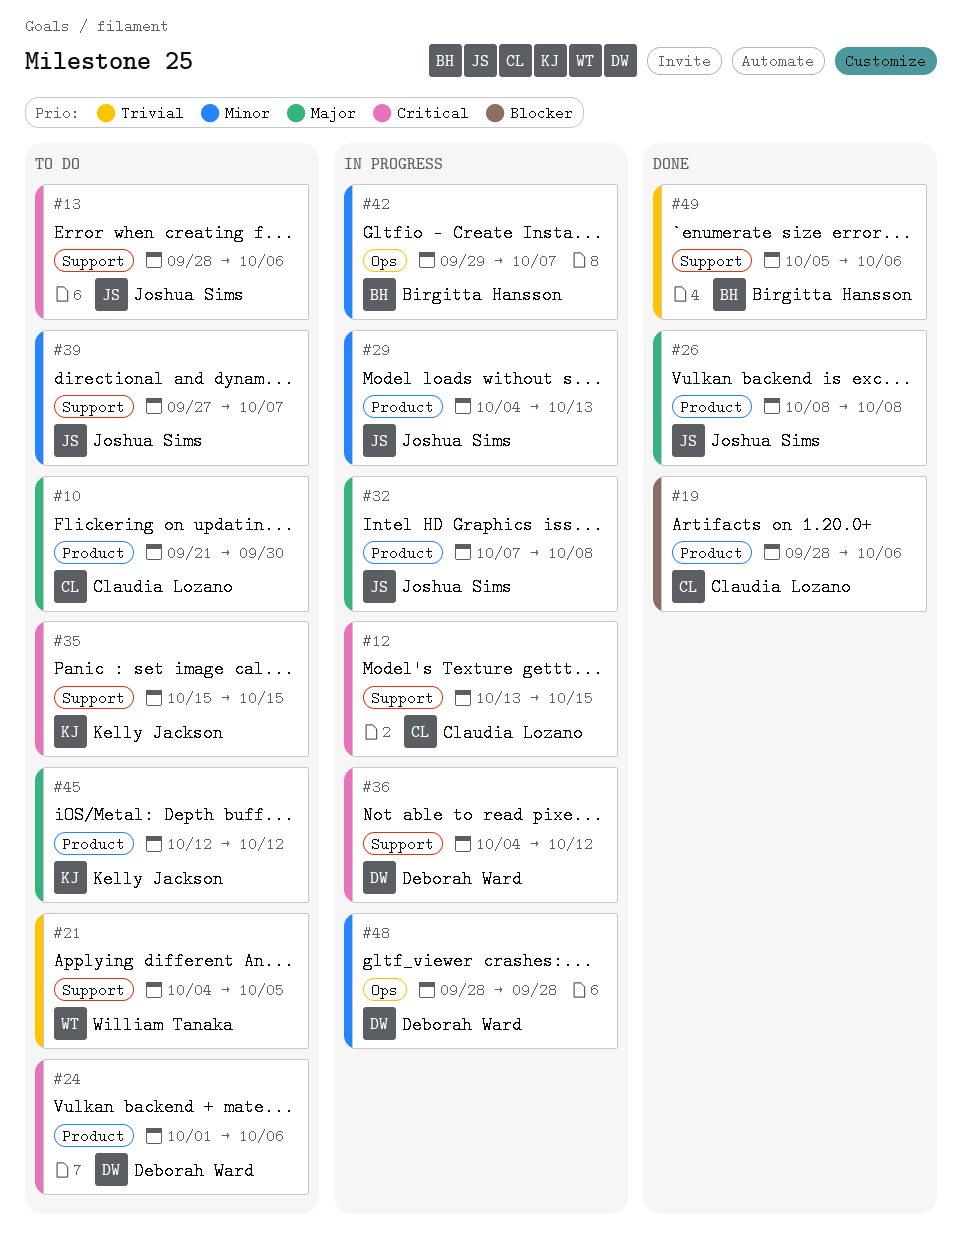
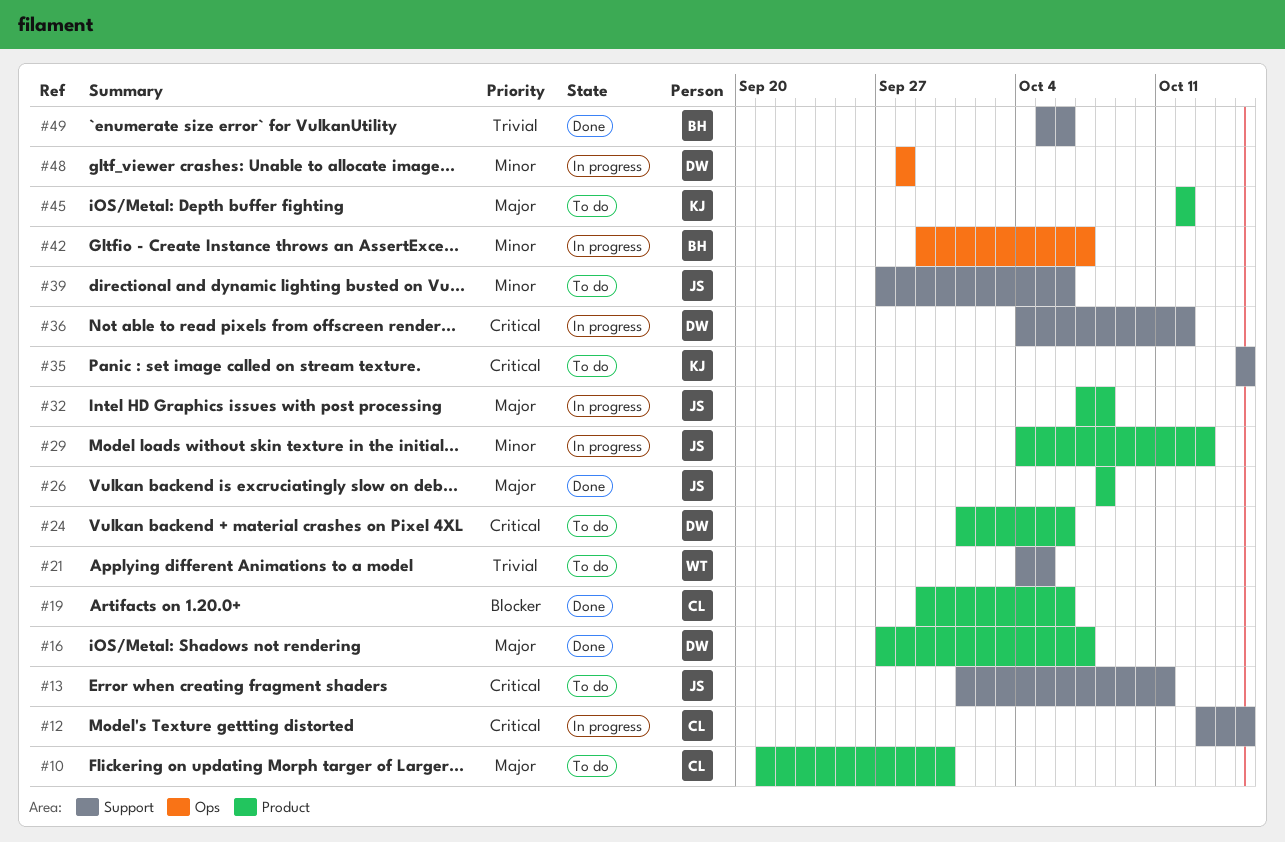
#13, start: Sep 28 -> Oct 1
#13, due: Oct 6 -> Oct 11
#16: none -> present
#19, start: Sep 28 -> Sep 29
#39, due: Oct 7 -> Oct 6

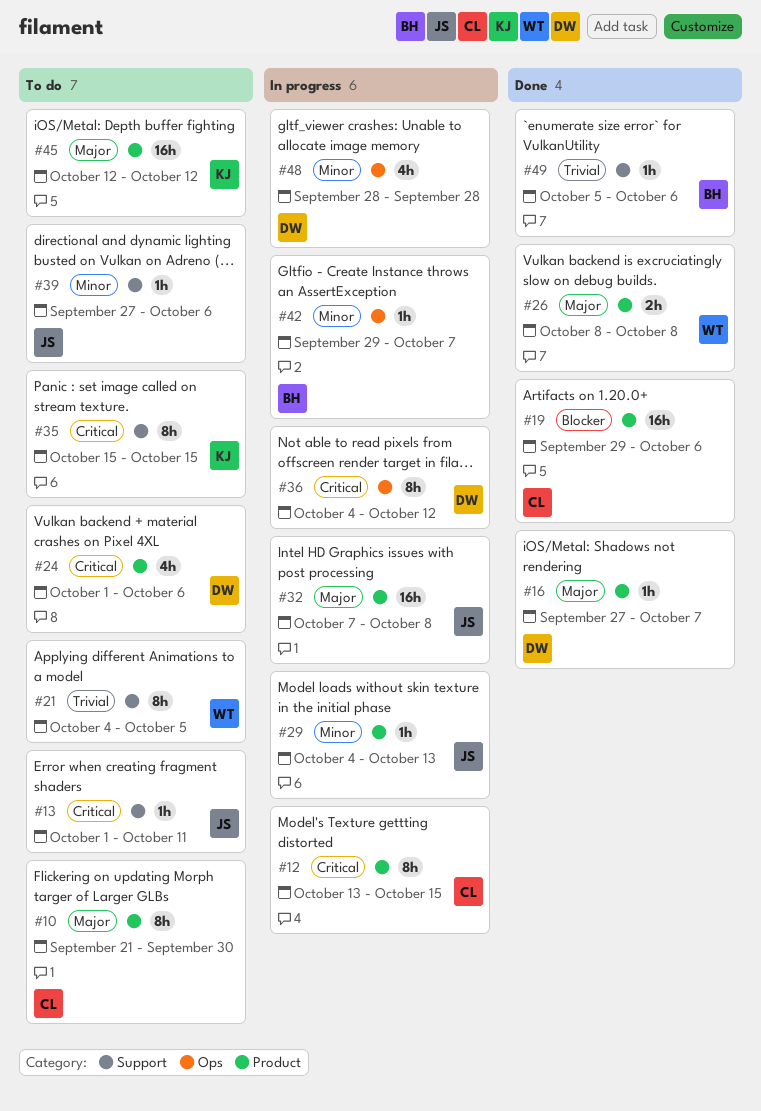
#12, label: Support -> Product
#26, owner: JS -> WT
#36, label: Support -> Ops

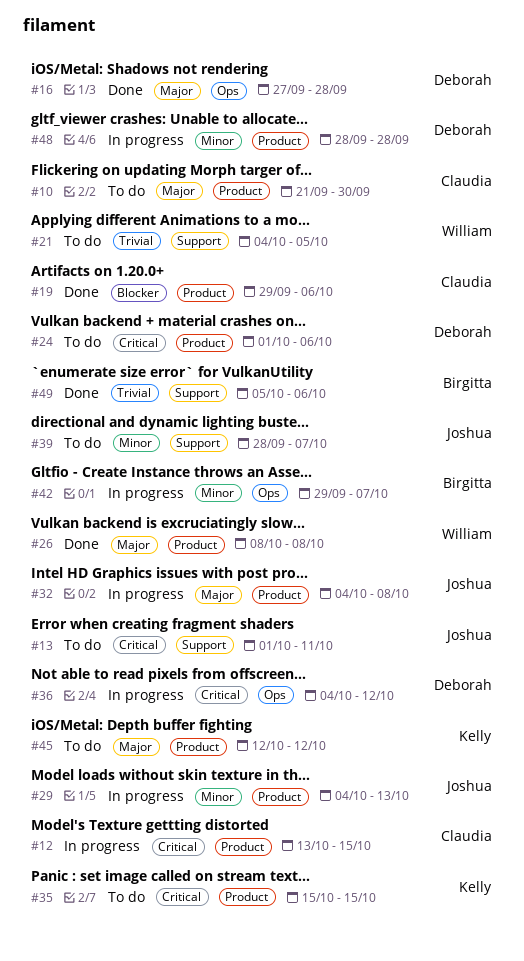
#16, label: Product -> Ops
#16, due: Oct 7 -> Sep 28
#32, start: Oct 7 -> Oct 4
#35, label: Support -> Product
#39, start: Sep 27 -> Sep 28
#39, due: Oct 6 -> Oct 7
#48, label: Ops -> Product

